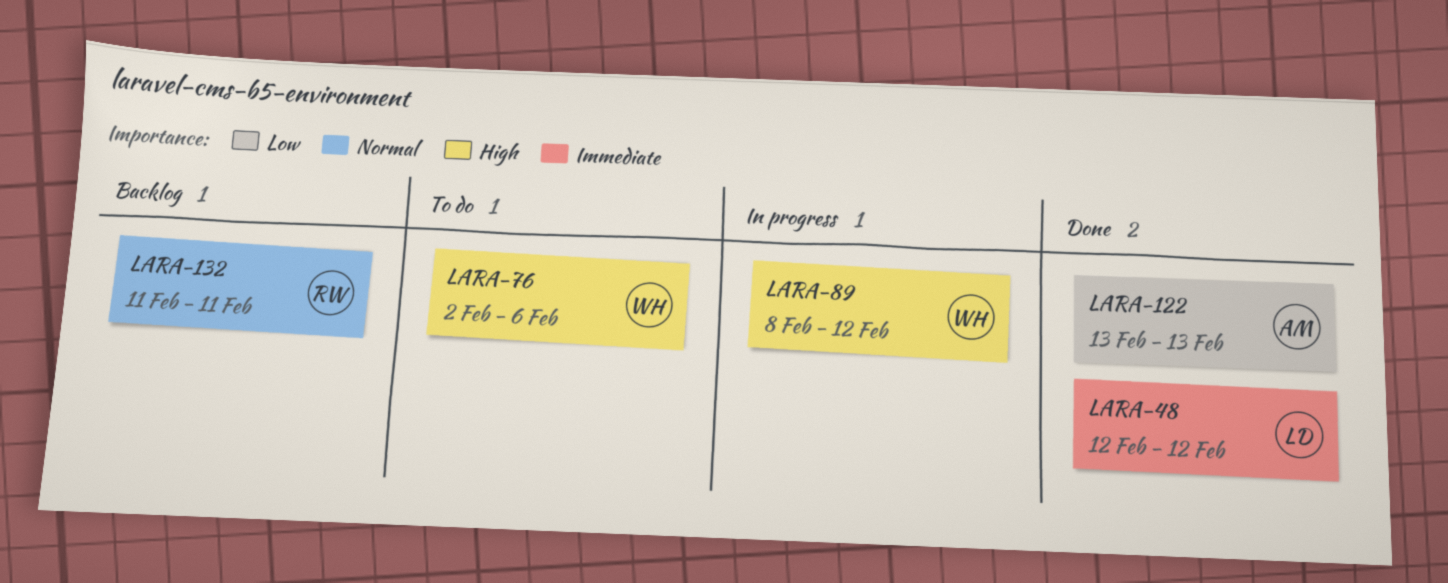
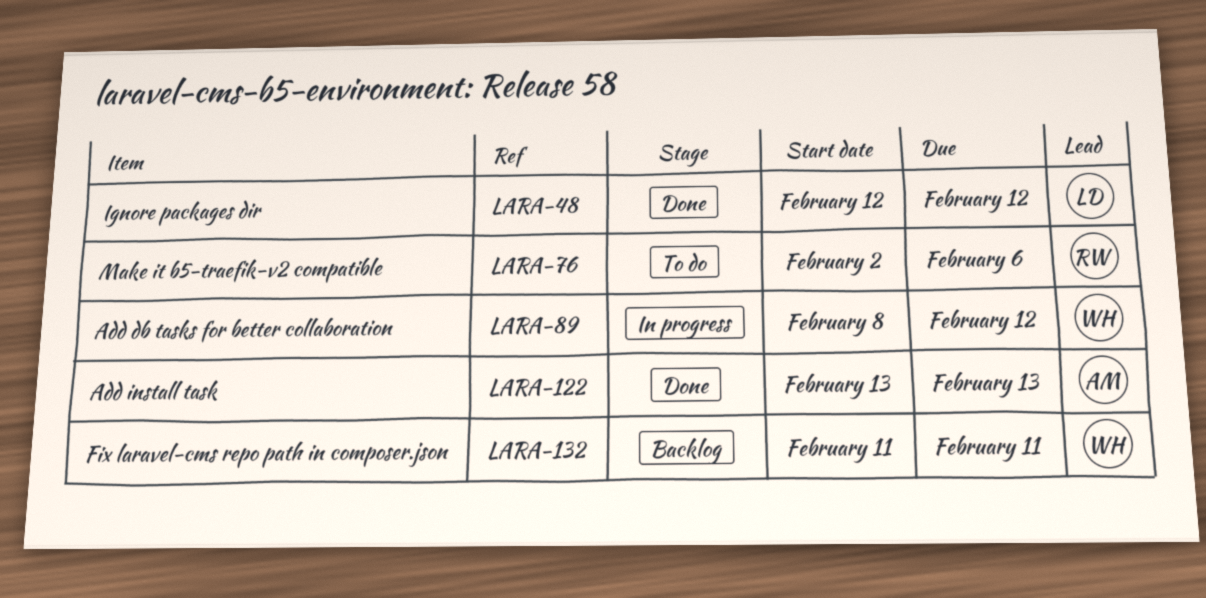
LARA-76, owner: WH -> RW
LARA-132, owner: RW -> WH

